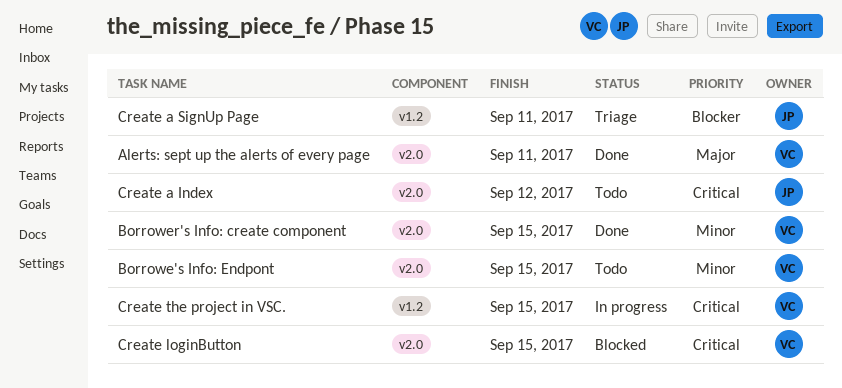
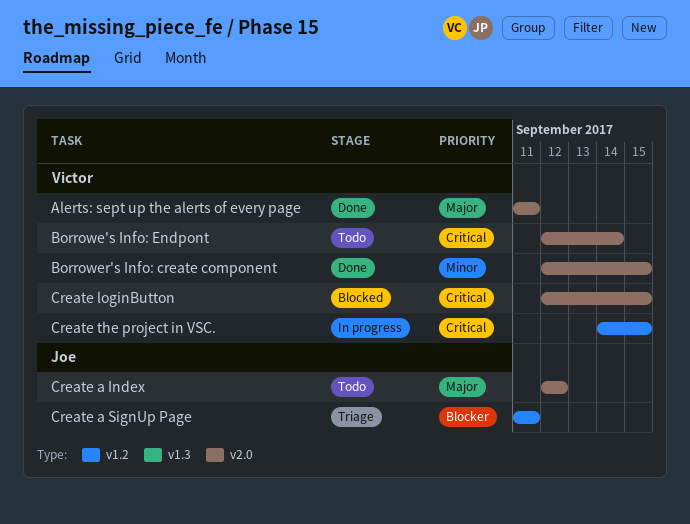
Borrowe's Info: Endpont, priority: Minor -> Critical
Borrowe's Info: Endpont, due: Sep 15 -> Sep 14
Create a Index, priority: Critical -> Major

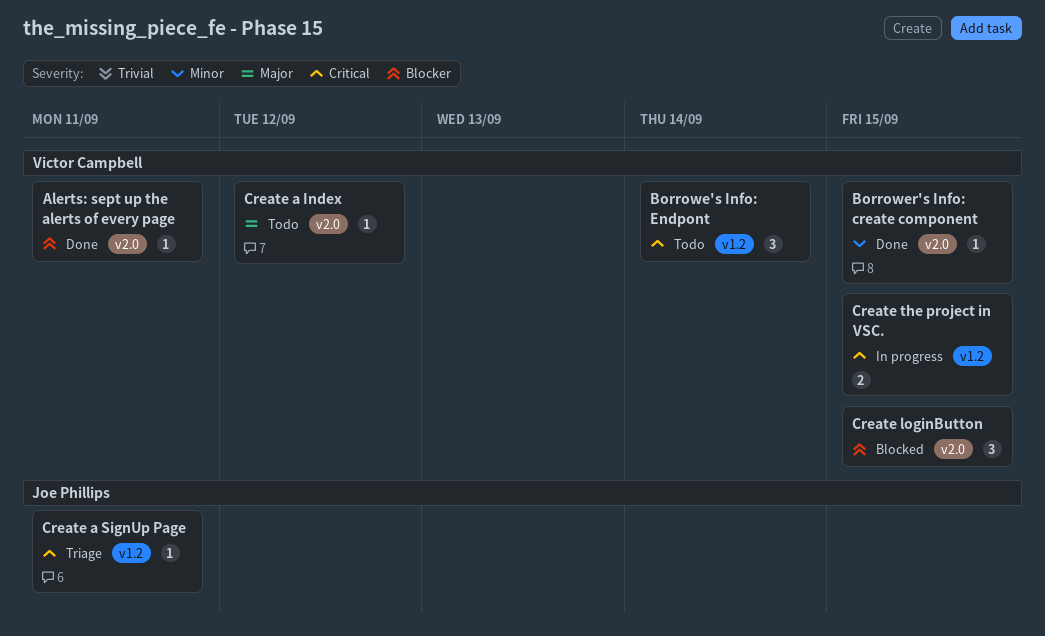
Alerts: sept up the alerts of every page, priority: Major -> Blocker
Borrowe's Info: Endpont, label: v2.0 -> v1.2
Create a Index, owner: Joe Phillips -> Victor Campbell
Create a SignUp Page, priority: Blocker -> Critical
Create loginButton, priority: Critical -> Blocker

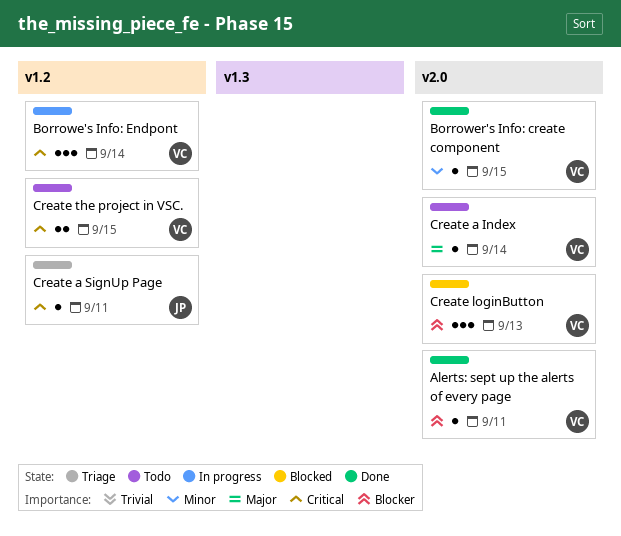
Borrowe's Info: Endpont, status: Todo -> In progress
Create a Index, due: Sep 12 -> Sep 14
Create loginButton, due: Sep 15 -> Sep 13
Create the project in VSC., status: In progress -> Todo

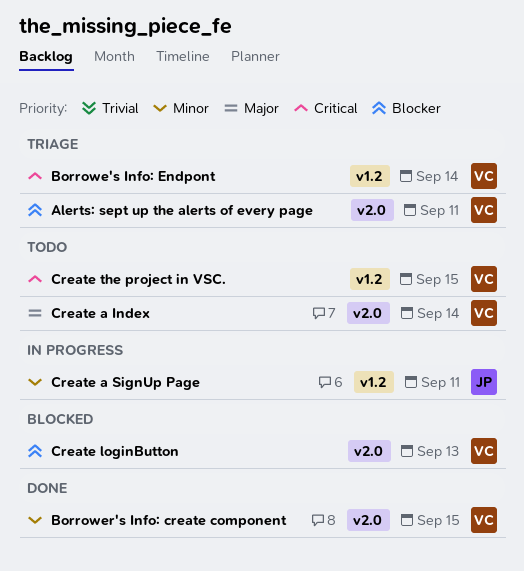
Alerts: sept up the alerts of every page, status: Done -> Triage
Borrowe's Info: Endpont, status: In progress -> Triage
Create a SignUp Page, status: Triage -> In progress
Create a SignUp Page, priority: Critical -> Minor

